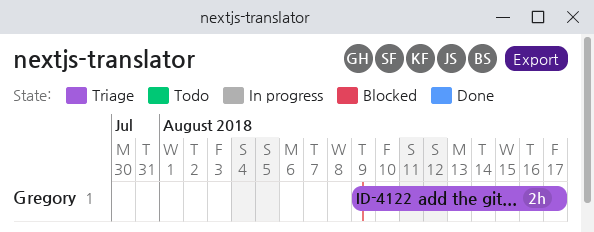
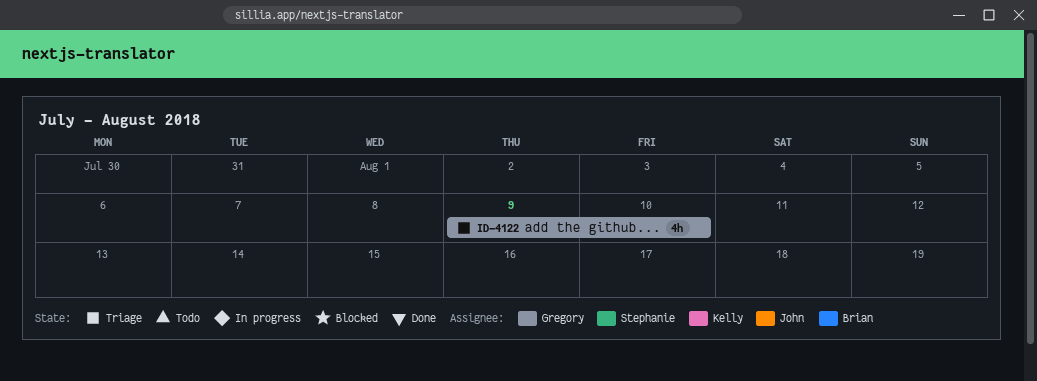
ID-4122, estimate: 2h -> 4h
ID-4122, due: Aug 17 -> Aug 10

